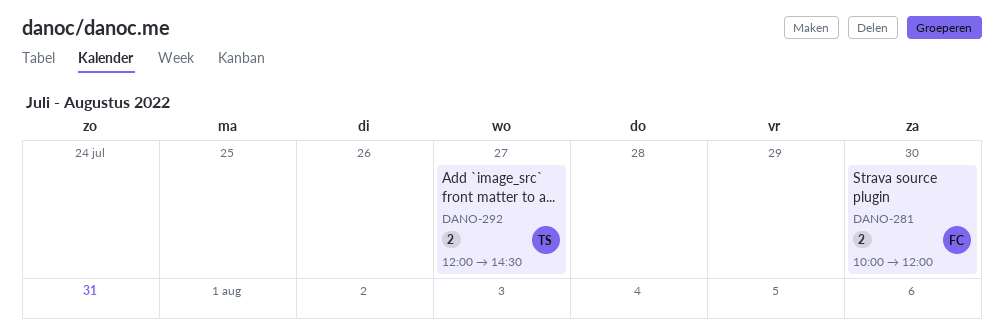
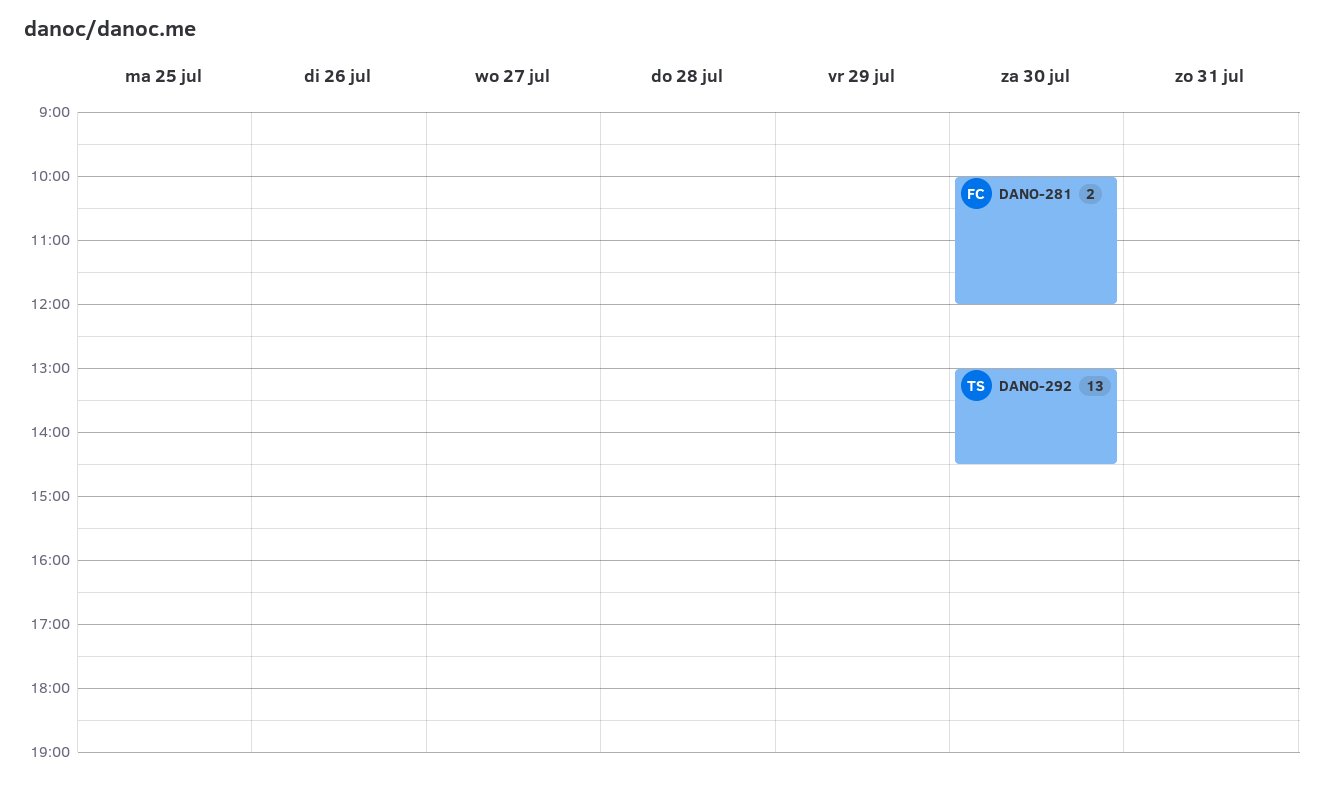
DANO-292, estimate: 2 -> 13
DANO-292, day: Jul 27 -> Jul 30
DANO-292, begins: 12:00 -> 13:00

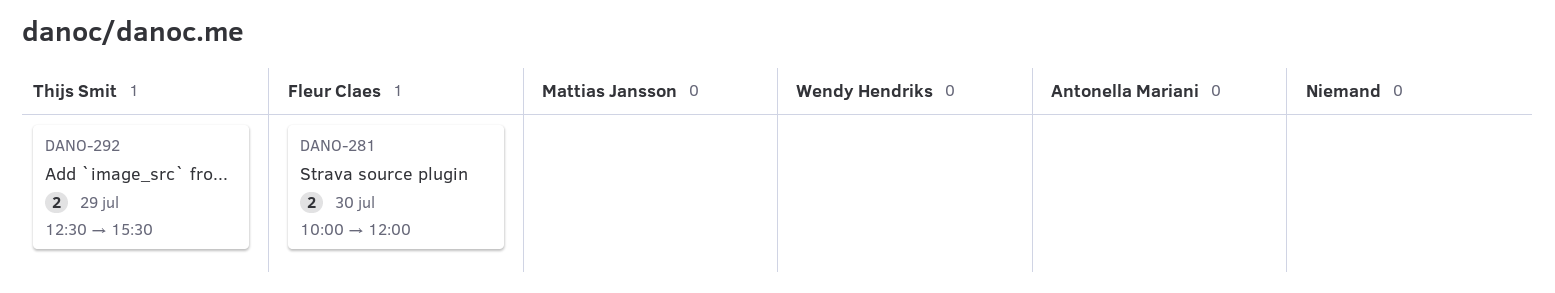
DANO-292, estimate: 13 -> 2
DANO-292, day: Jul 30 -> Jul 29
DANO-292, begins: 13:00 -> 12:30
DANO-292, ends: 14:30 -> 15:30

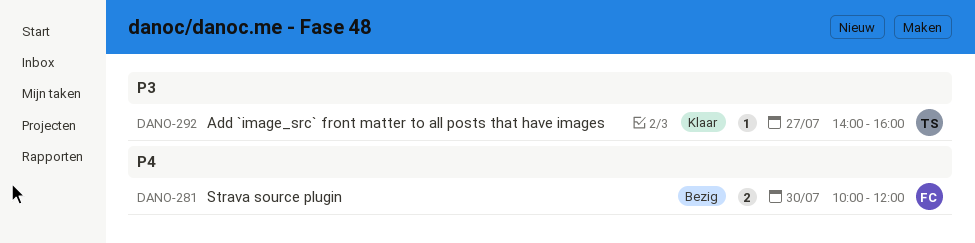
DANO-292, estimate: 2 -> 1
DANO-292, day: Jul 29 -> Jul 27
DANO-292, begins: 12:30 -> 14:00
DANO-292, ends: 15:30 -> 16:00

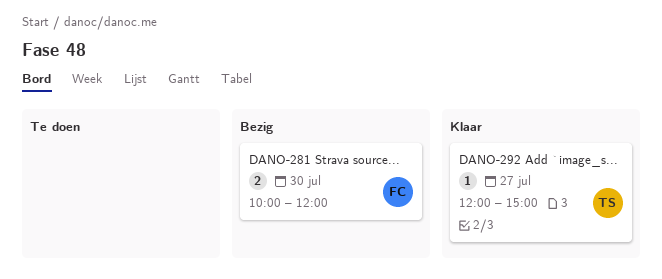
DANO-292, begins: 14:00 -> 12:00
DANO-292, ends: 16:00 -> 15:00

